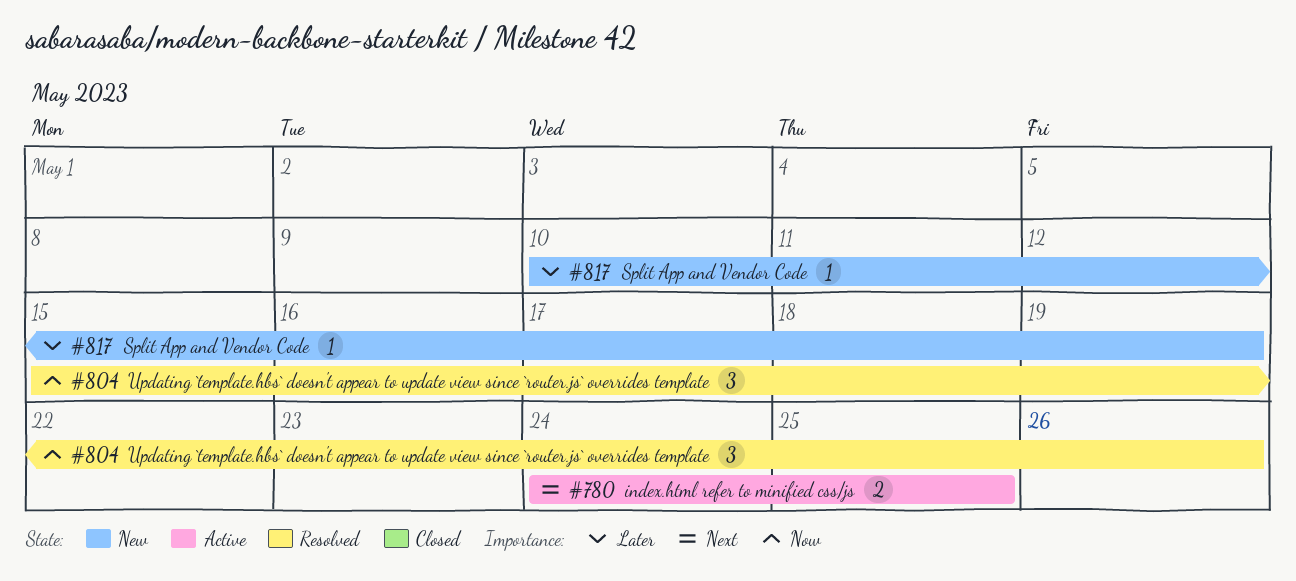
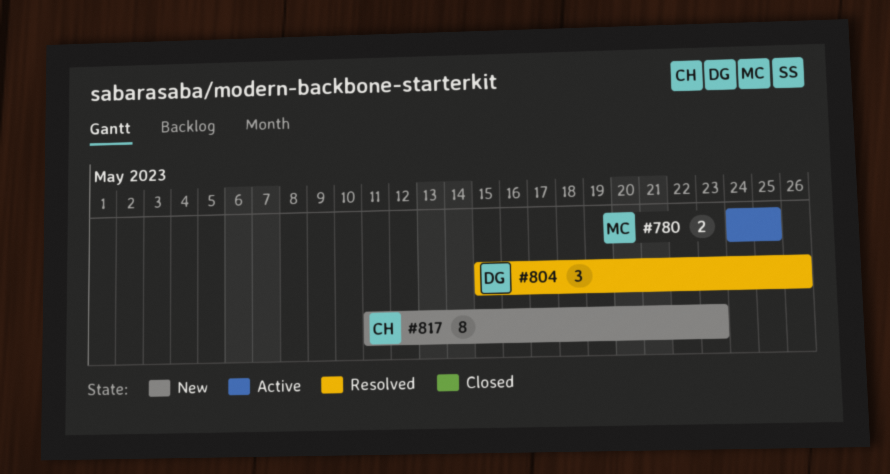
#817, estimate: 1 -> 8
#817, start: May 10 -> May 11
#817, due: May 19 -> May 23

